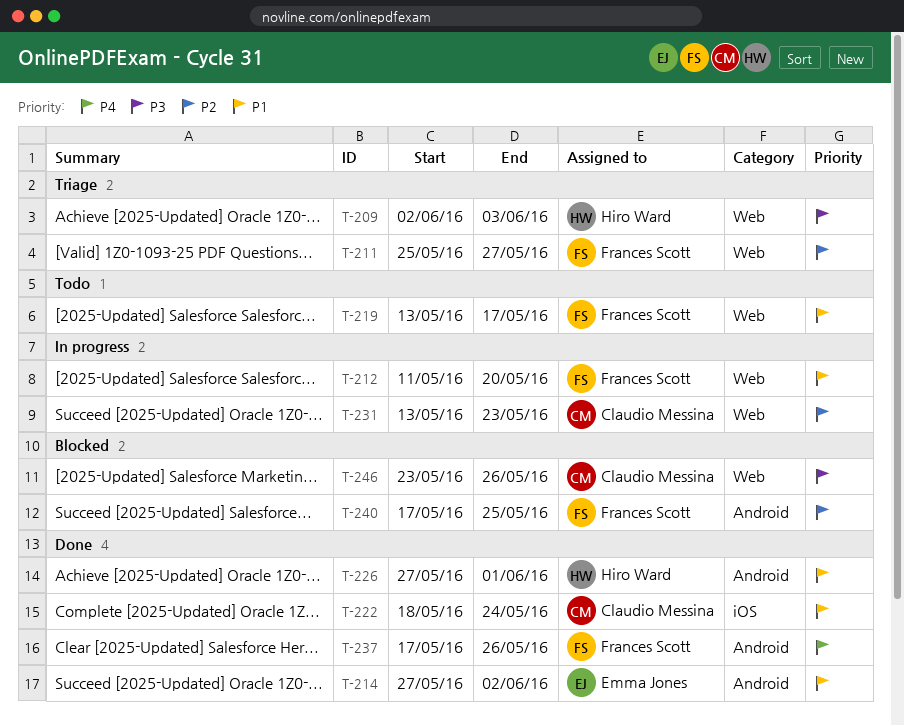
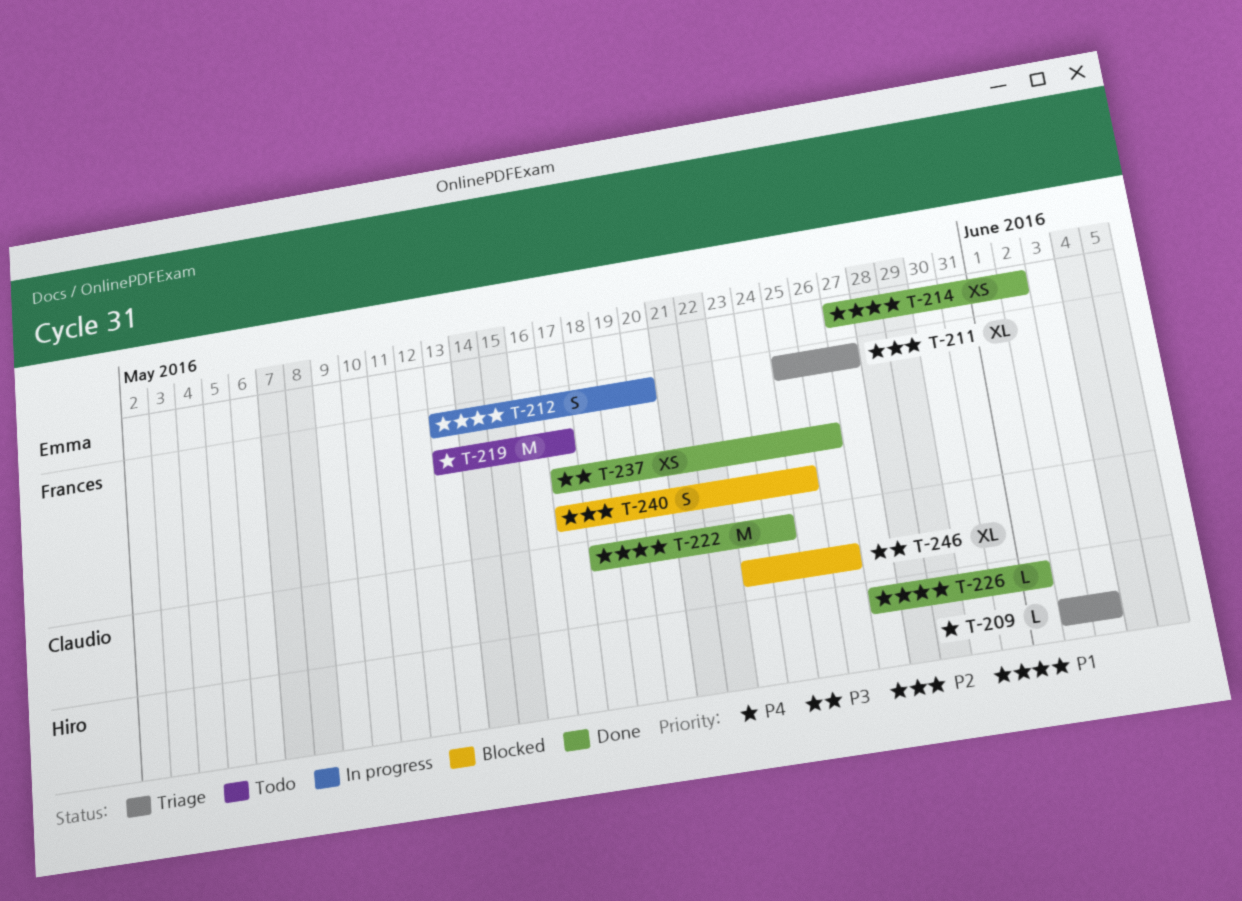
T-209, priority: P3 -> P4
T-212, start: May 11 -> May 13
T-219, priority: P1 -> P4
T-231: present -> none
T-237, priority: P4 -> P3

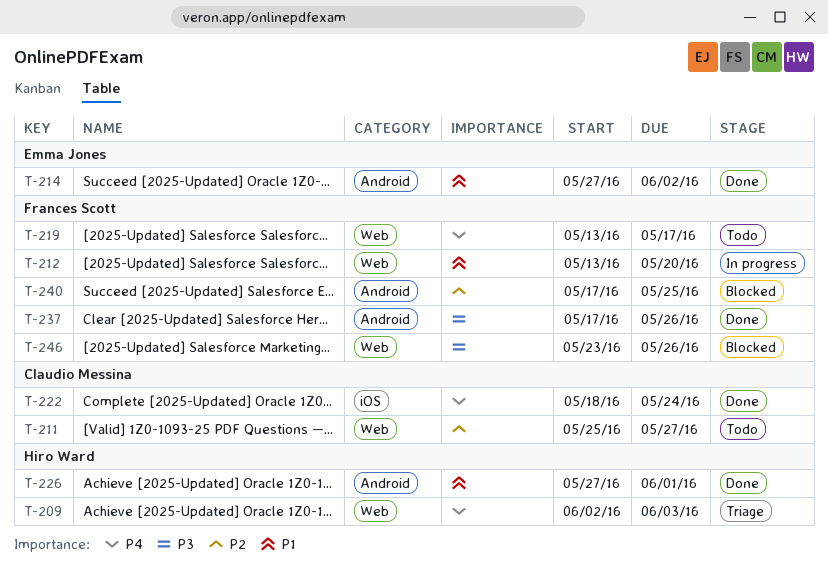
T-211, status: Triage -> Todo
T-211, owner: Frances Scott -> Claudio Messina
T-222, priority: P1 -> P4
T-246, owner: Claudio Messina -> Frances Scott

